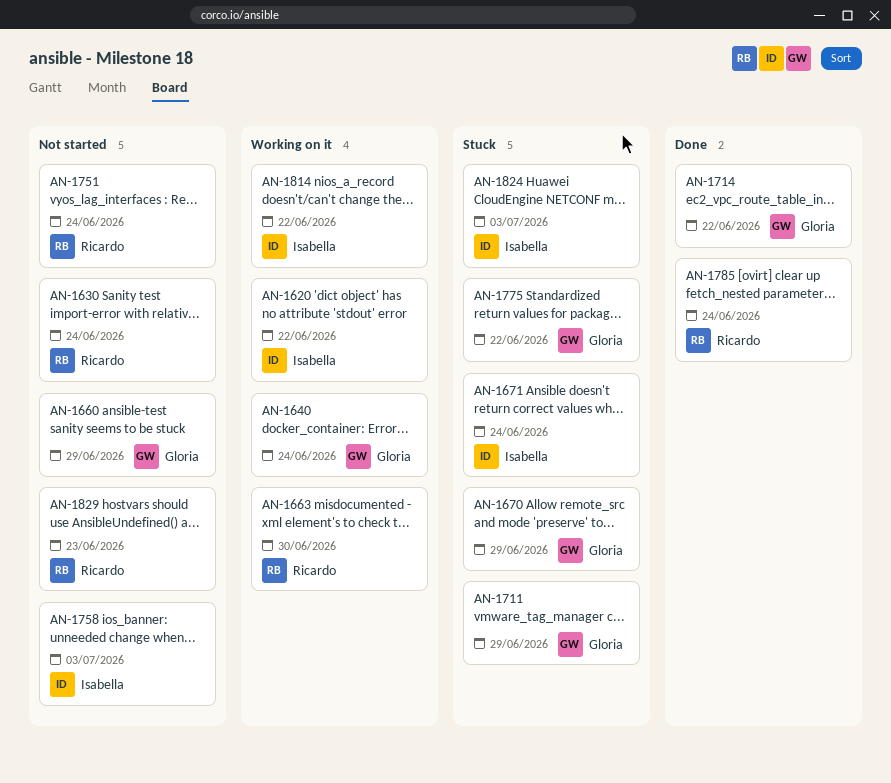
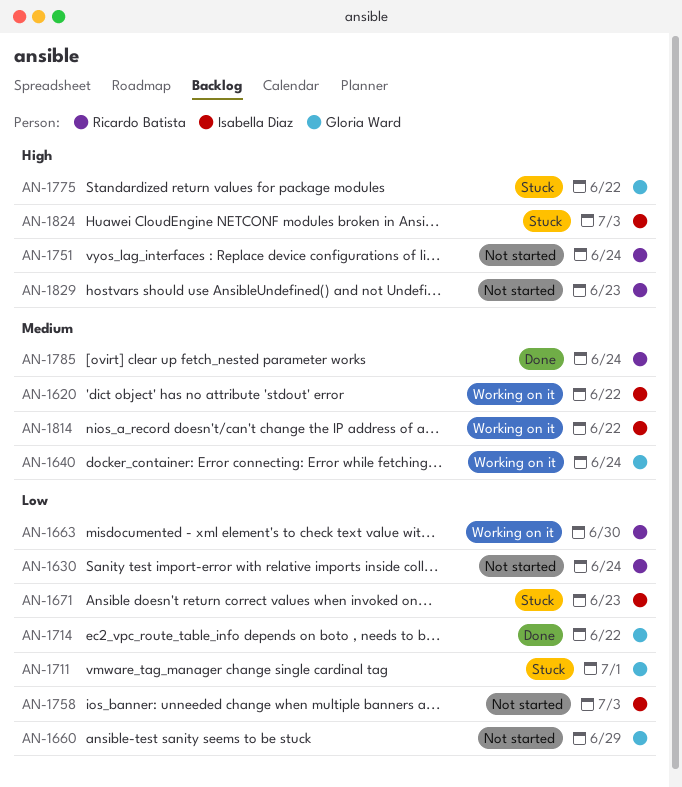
AN-1670: present -> none
AN-1671, due: Jun 24 -> Jun 23
AN-1711, due: Jun 29 -> Jul 1

